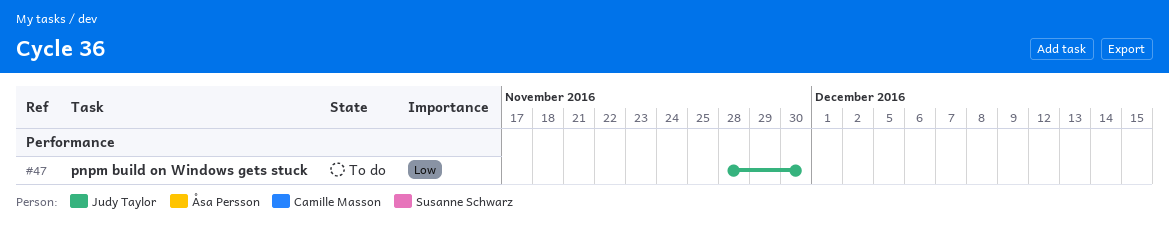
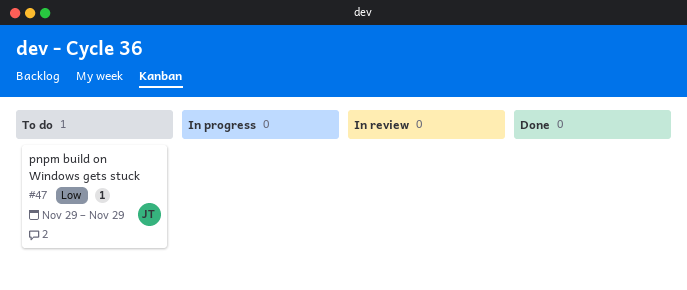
#47, start: Nov 28 -> Nov 29
#47, due: Nov 30 -> Nov 29

